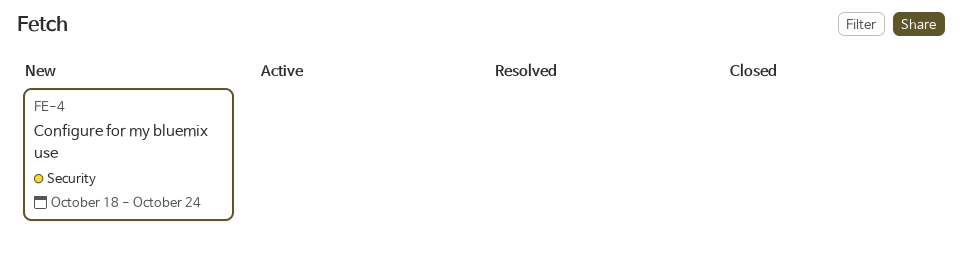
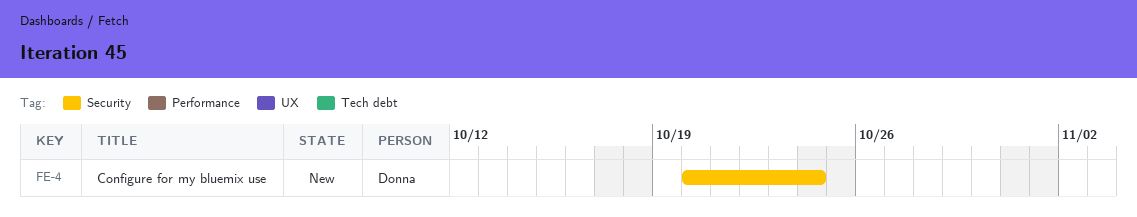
FE-4, start: Oct 18 -> Oct 20

